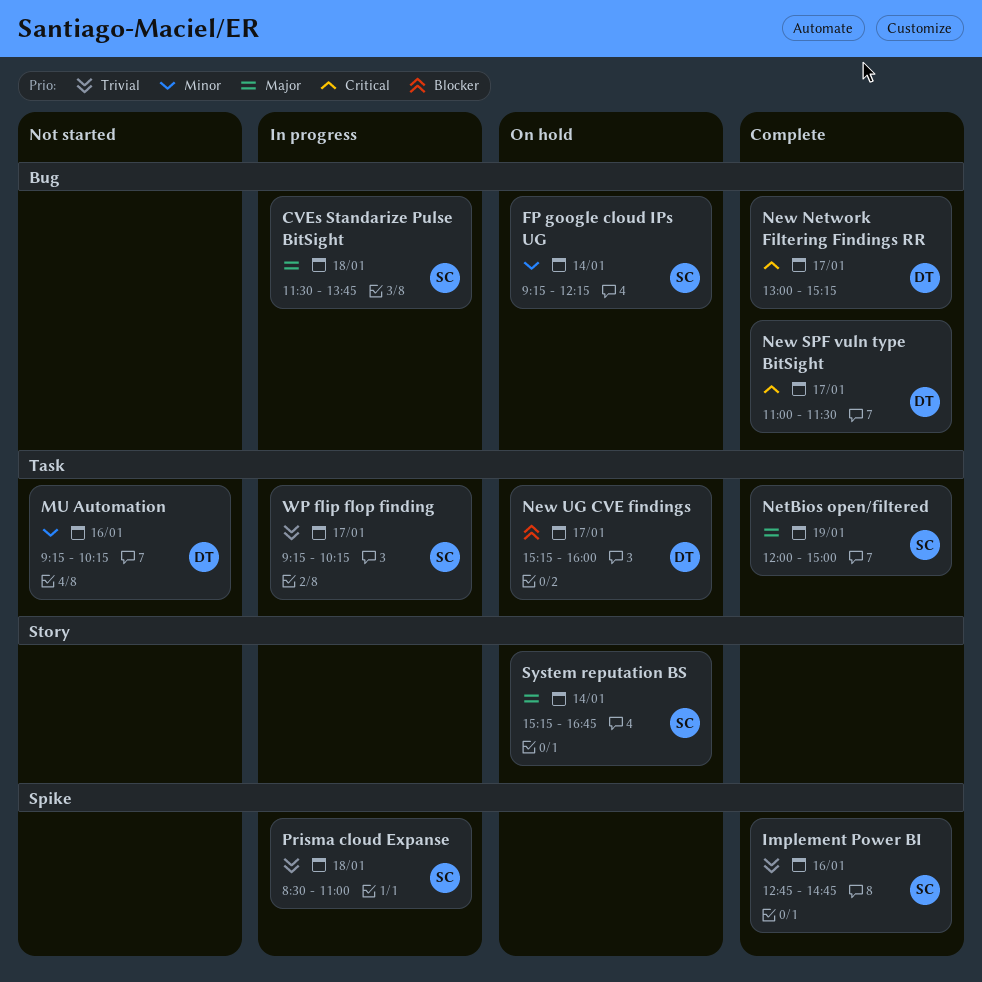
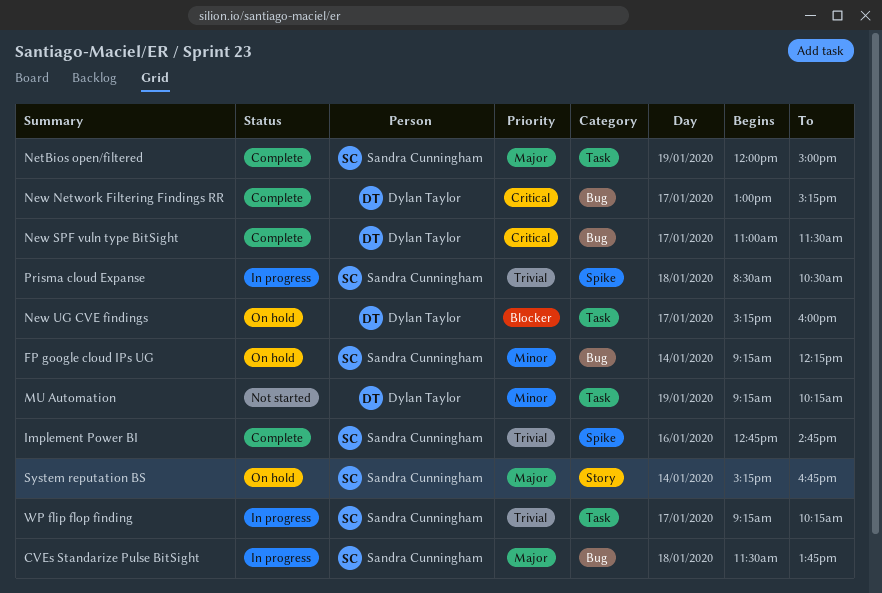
MU Automation, day: Jan 16 -> Jan 19
Prisma cloud Expanse, ends: 11:00 -> 10:30

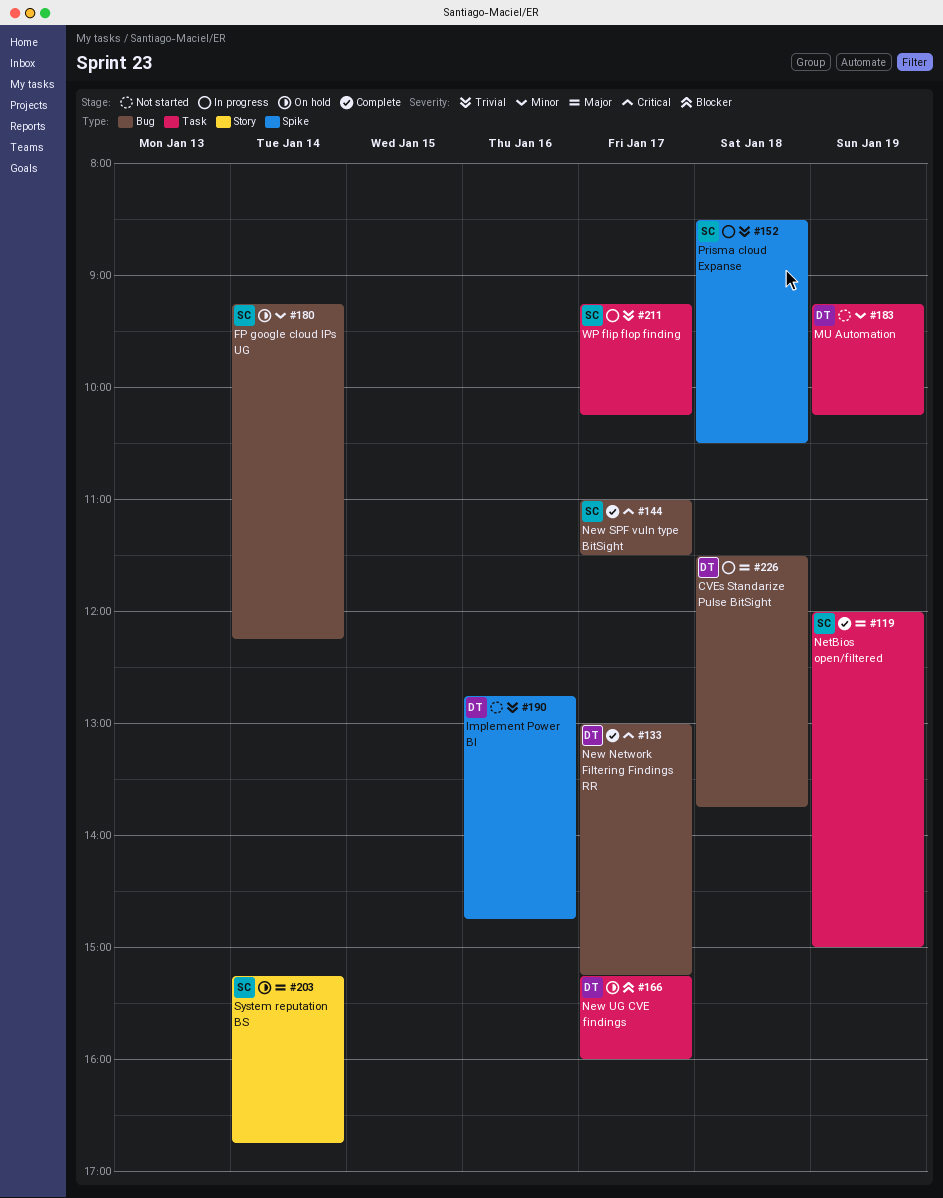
CVEs Standarize Pulse BitSight, owner: Sandra Cunningham -> Dylan Taylor
Implement Power BI, status: Complete -> Not started
Implement Power BI, owner: Sandra Cunningham -> Dylan Taylor
New SPF vuln type BitSight, owner: Dylan Taylor -> Sandra Cunningham

